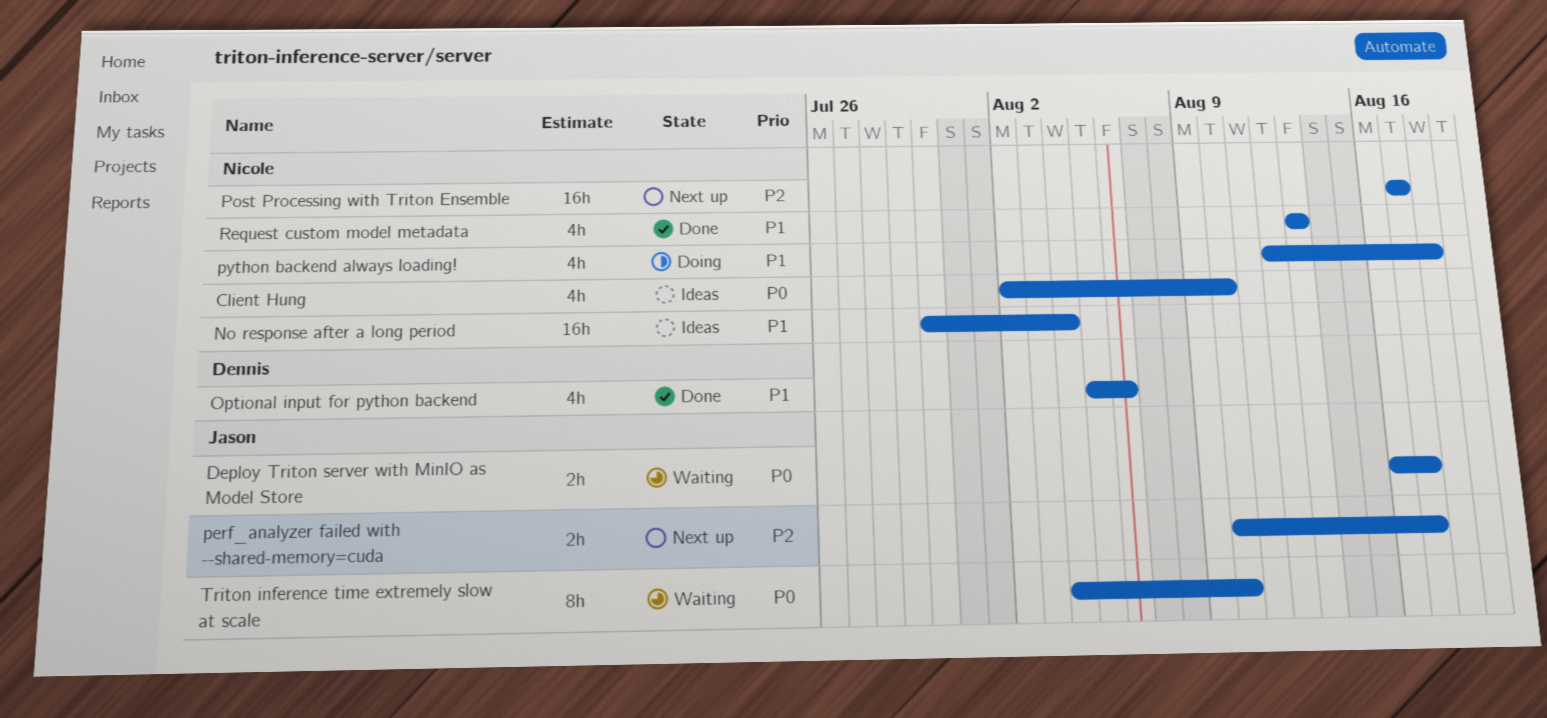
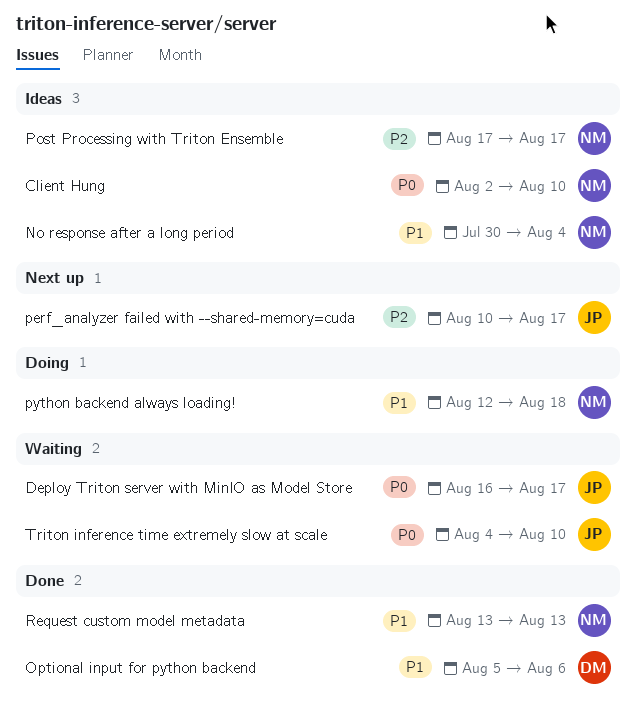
Post Processing with Triton Ensemble, status: Next up -> Ideas

